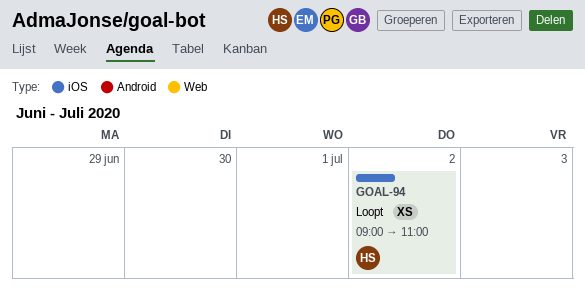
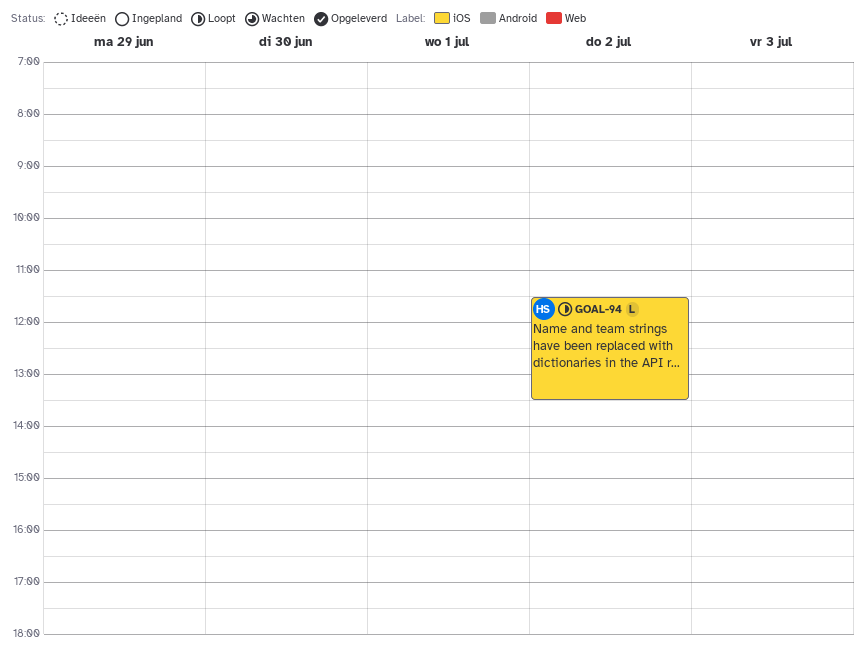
GOAL-94, estimate: XS -> L
GOAL-94, begins: 09:00 -> 11:30
GOAL-94, ends: 11:00 -> 13:30

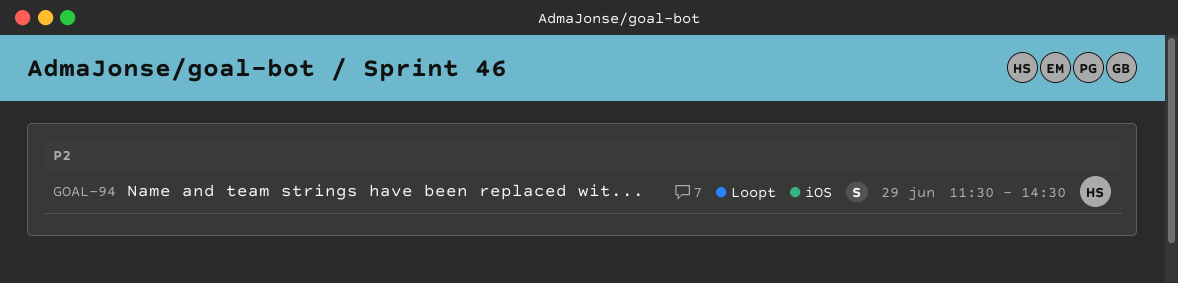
GOAL-94, estimate: L -> S
GOAL-94, day: Jul 2 -> Jun 29
GOAL-94, ends: 13:30 -> 14:30

